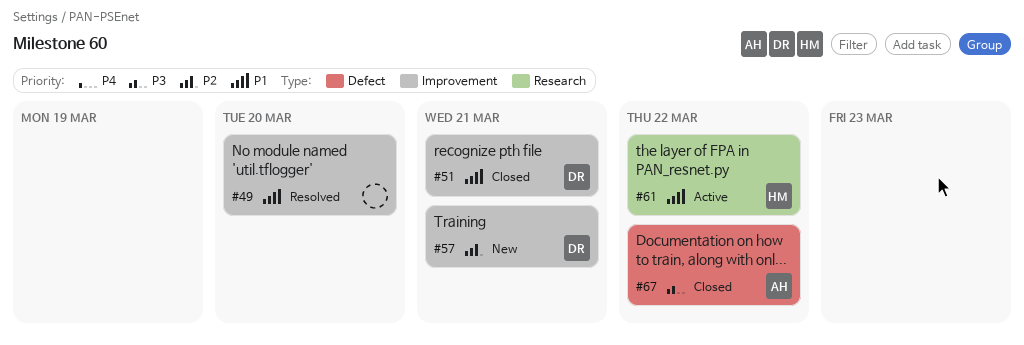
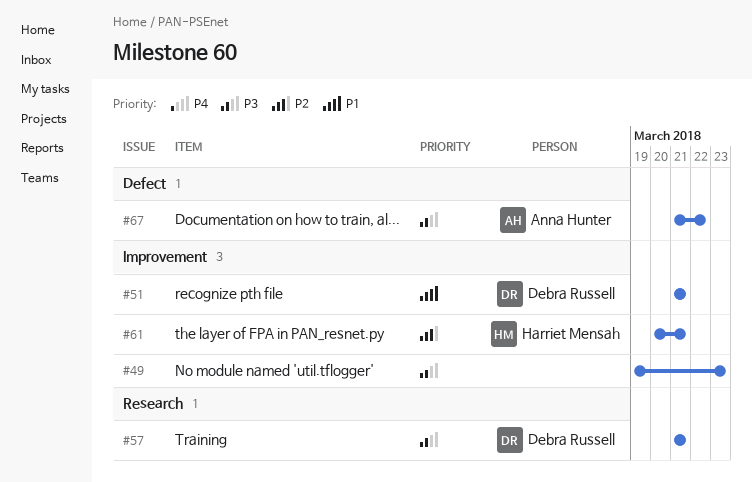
#49, priority: P1 -> P3
#49, due: Mar 20 -> Mar 23
#57, priority: P2 -> P3
#57, label: Improvement -> Research
#61, priority: P1 -> P2
#61, label: Research -> Improvement
#61, due: Mar 22 -> Mar 21

